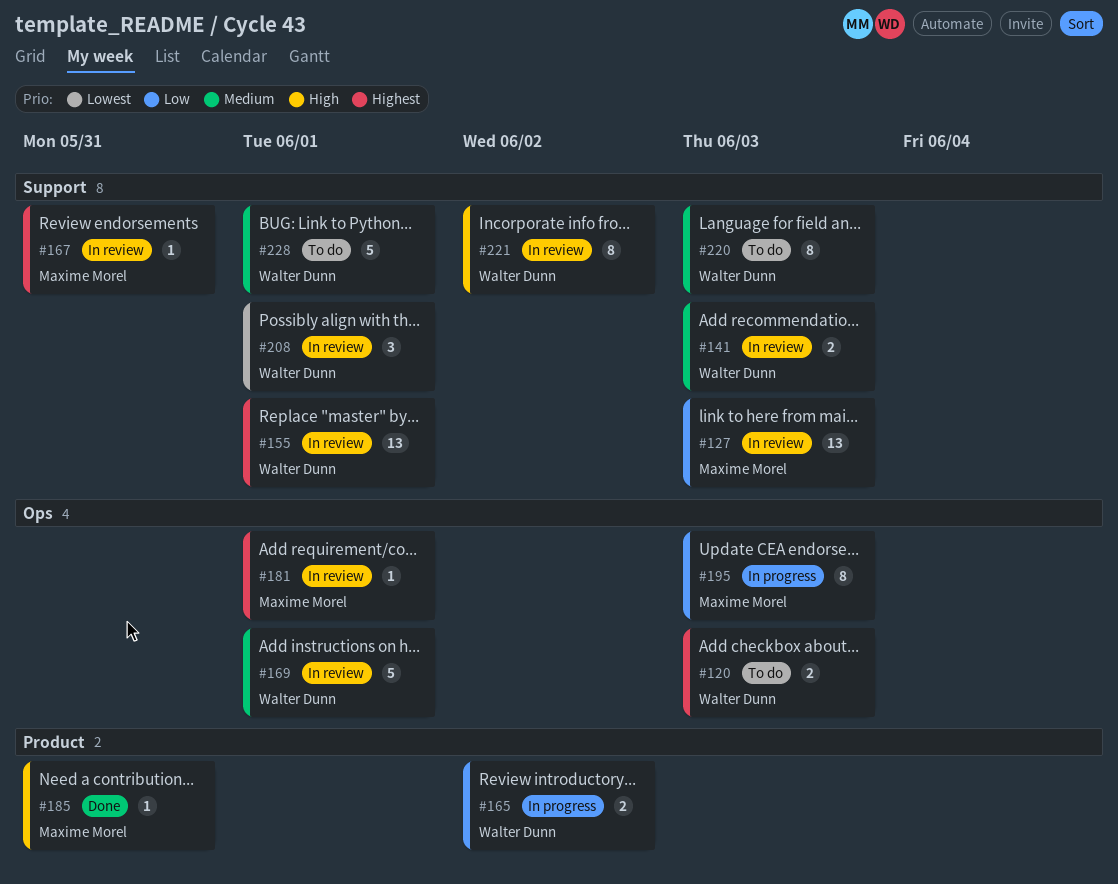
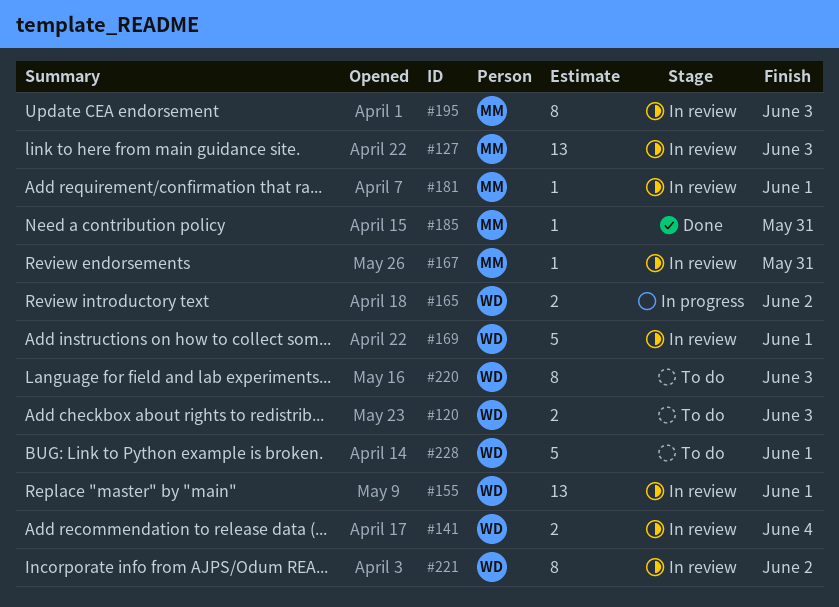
#141, due: Jun 3 -> Jun 4
#195, status: In progress -> In review
#208: present -> none

